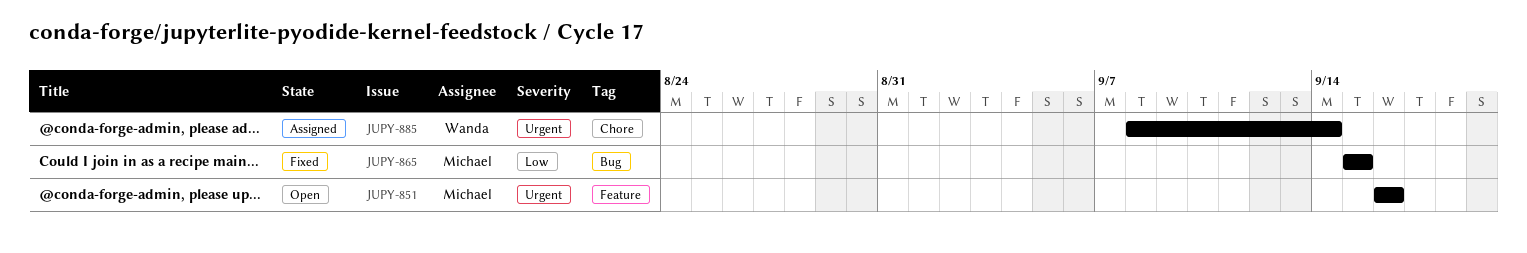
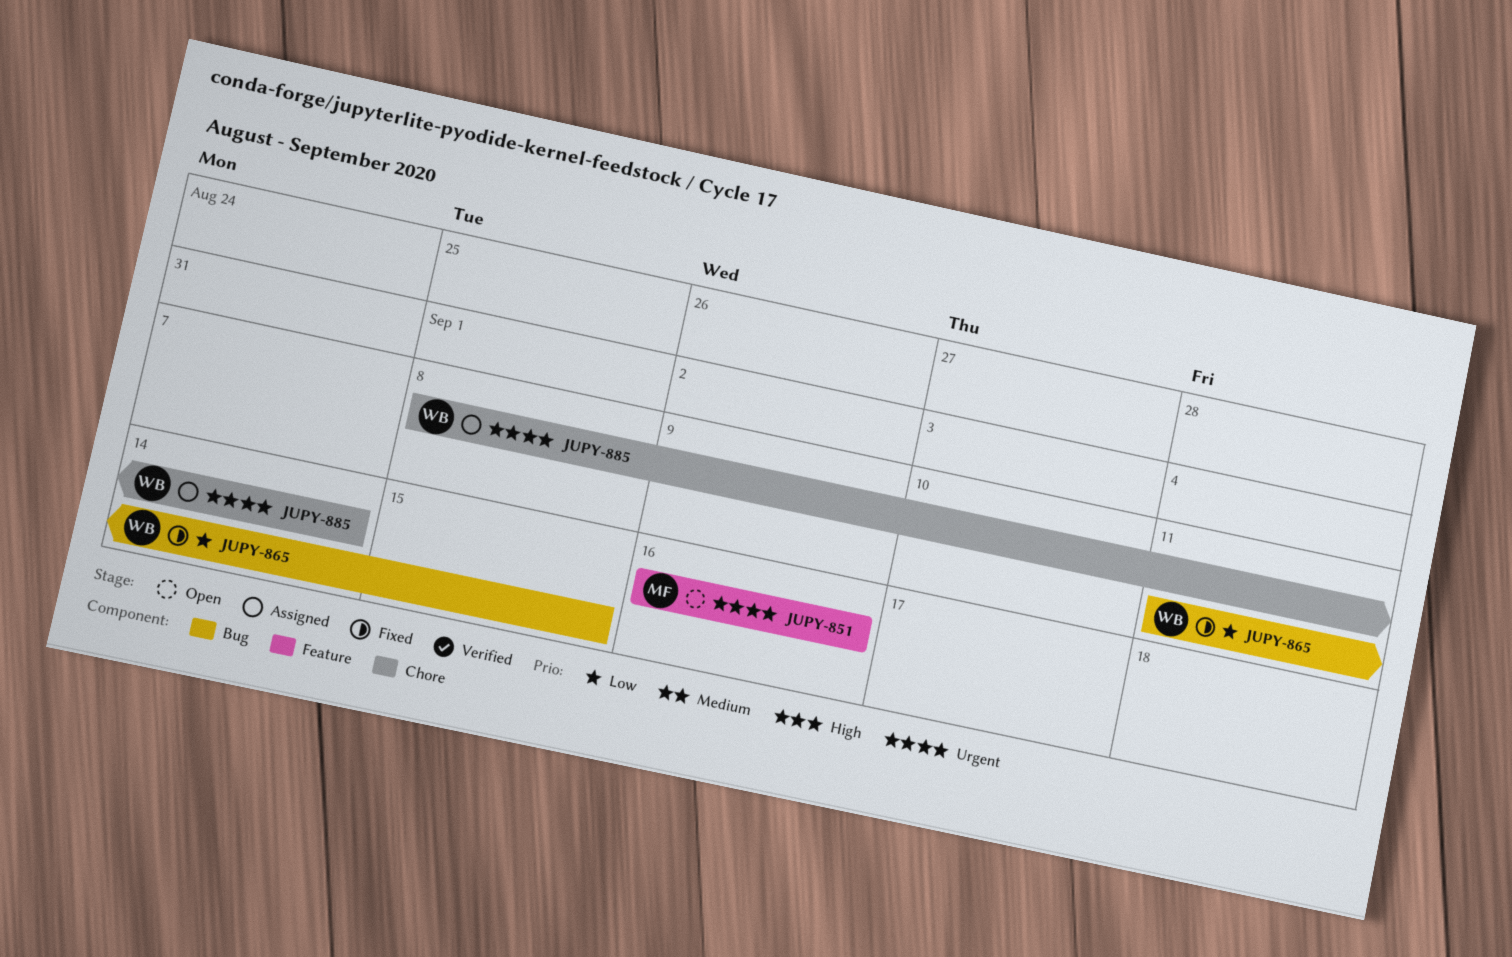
JUPY-865, owner: Michael -> Wanda
JUPY-865, start: Sep 15 -> Sep 11

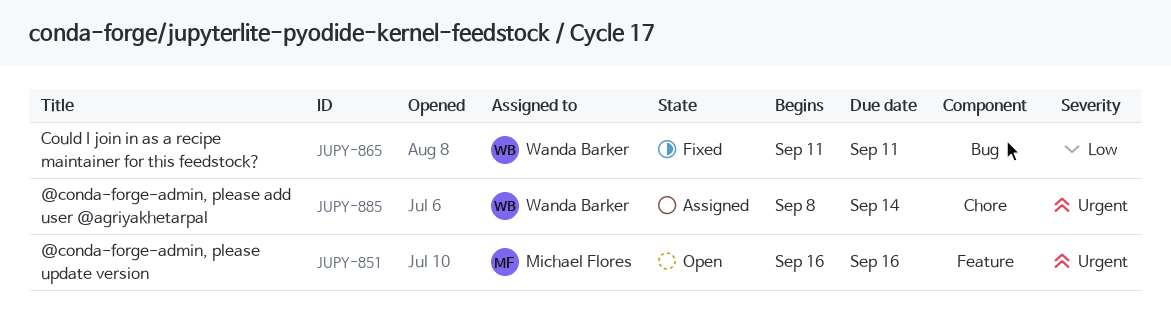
JUPY-865, due: Sep 15 -> Sep 11

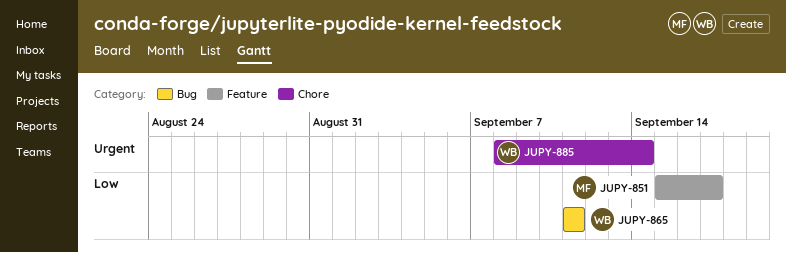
JUPY-851, priority: Urgent -> Low
JUPY-851, start: Sep 16 -> Sep 15
JUPY-851, due: Sep 16 -> Sep 17

